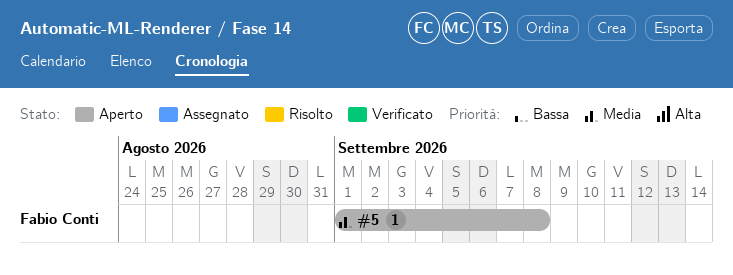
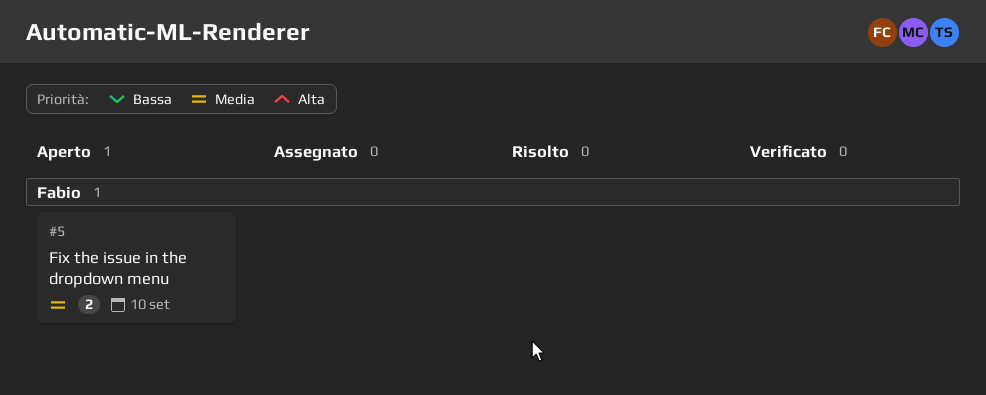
#5, estimate: 1 -> 2
#5, due: Sep 8 -> Sep 10

